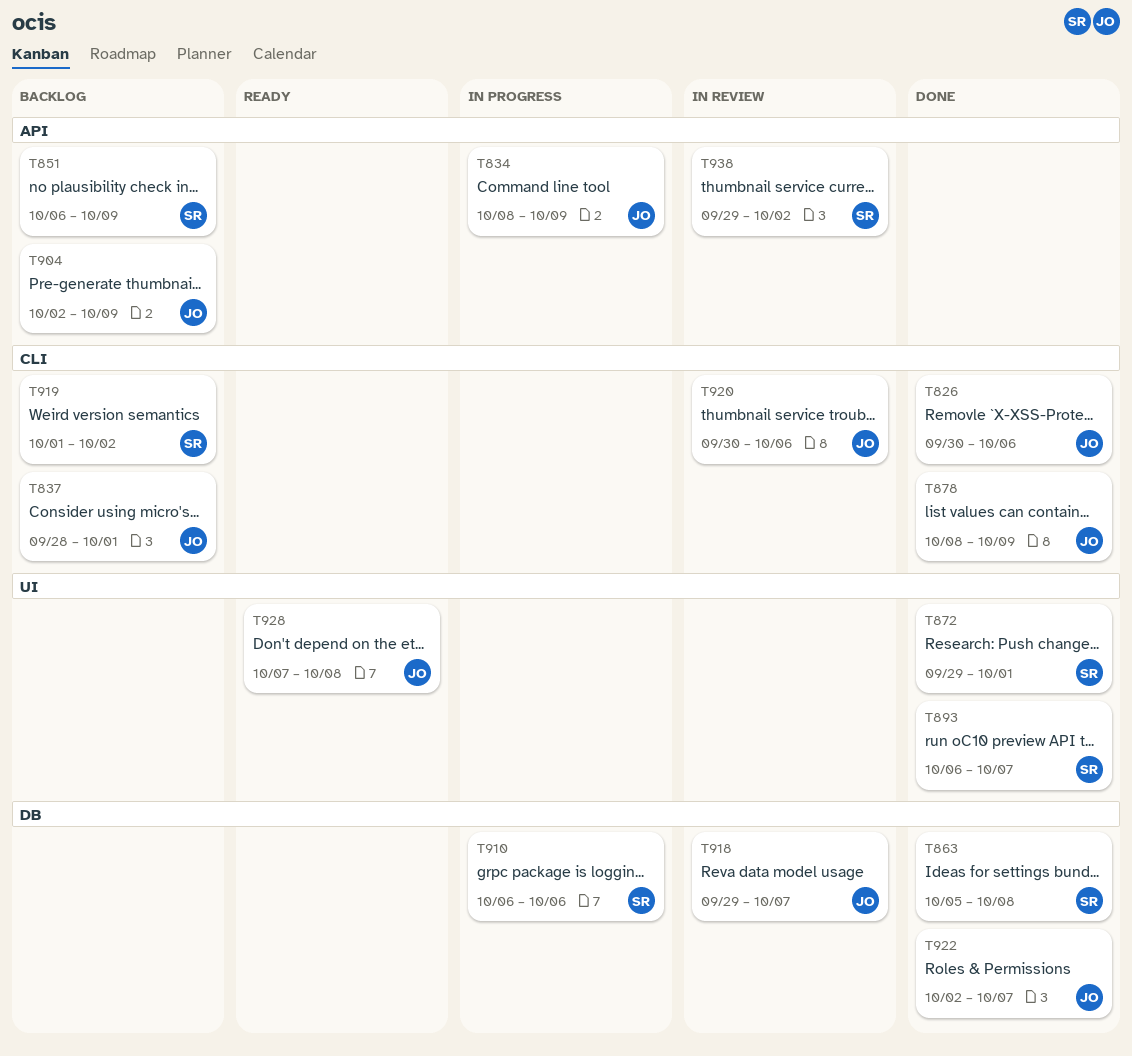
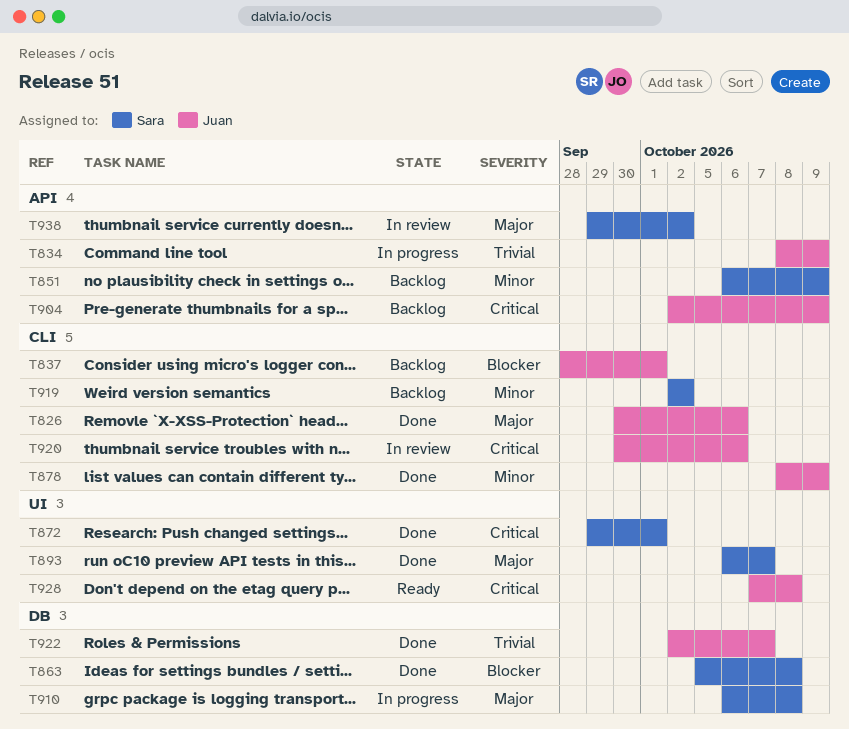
T910, due: Oct 6 -> Oct 8
T918: present -> none
T919, start: Oct 1 -> Oct 2

